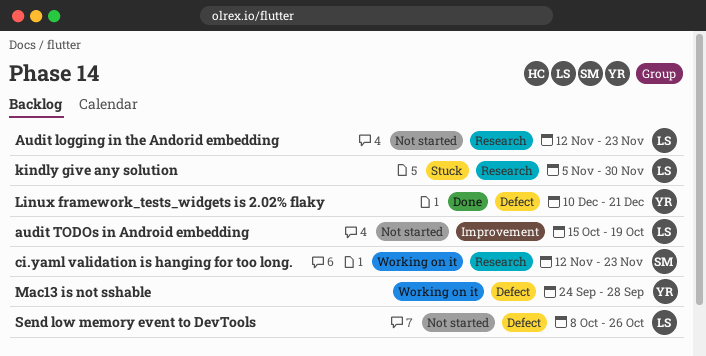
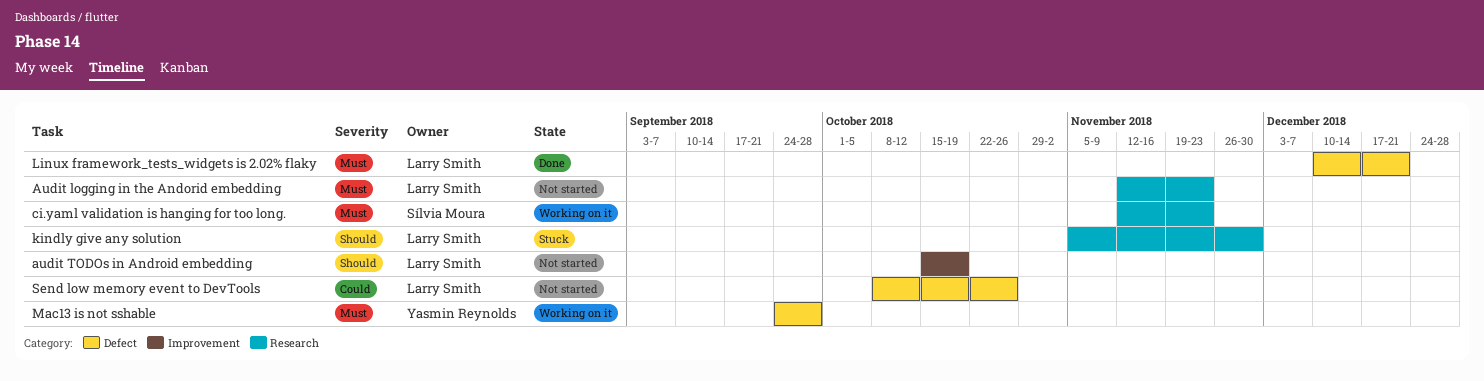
Linux framework_tests_widgets is 2.02% flaky, owner: Yasmin Reynolds -> Larry Smith

